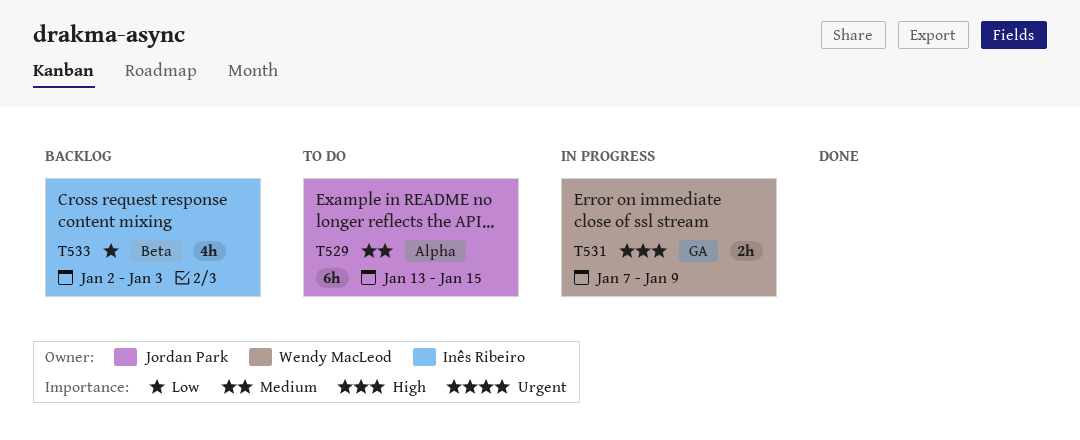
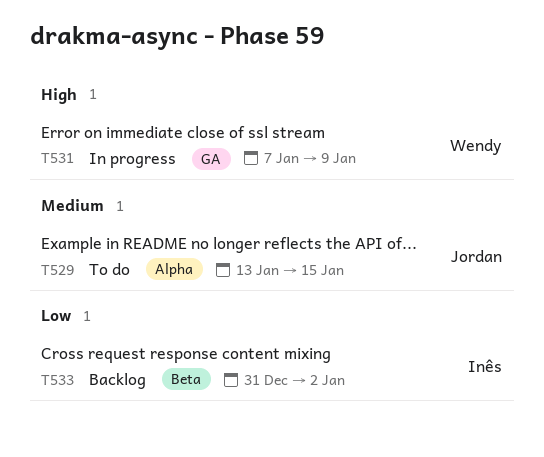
T533, start: Jan 2 -> Dec 31
T533, due: Jan 3 -> Jan 2

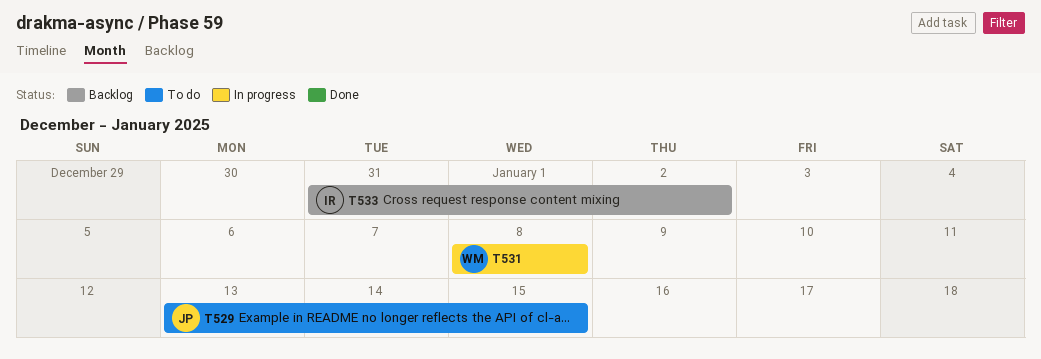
T531, start: Jan 7 -> Jan 8
T531, due: Jan 9 -> Jan 8

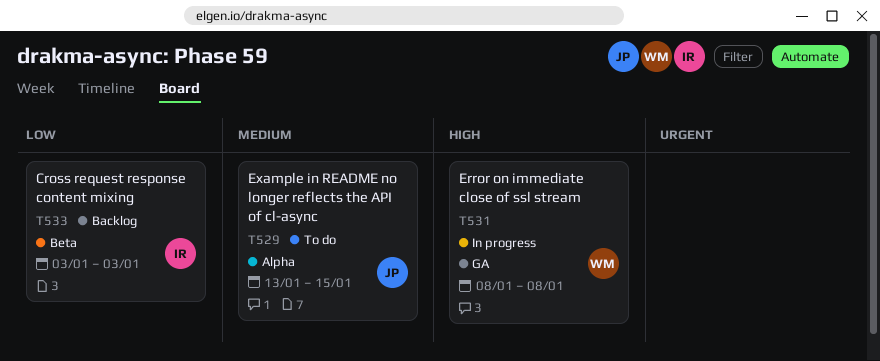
T533, start: Dec 31 -> Jan 3
T533, due: Jan 2 -> Jan 3

